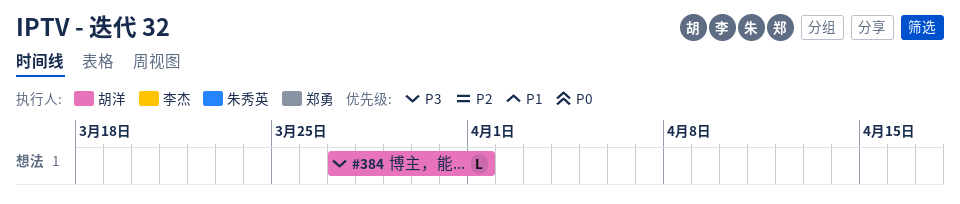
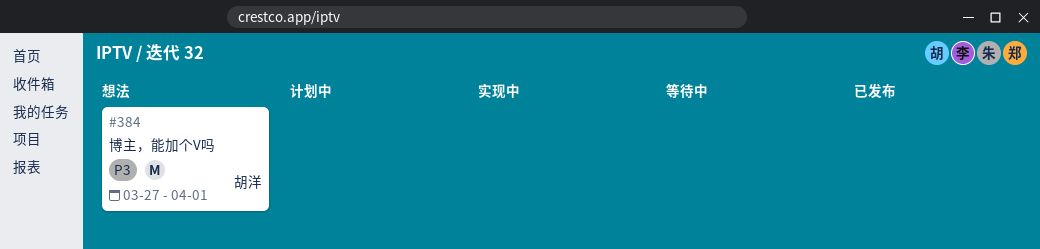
#384, estimate: L -> M

